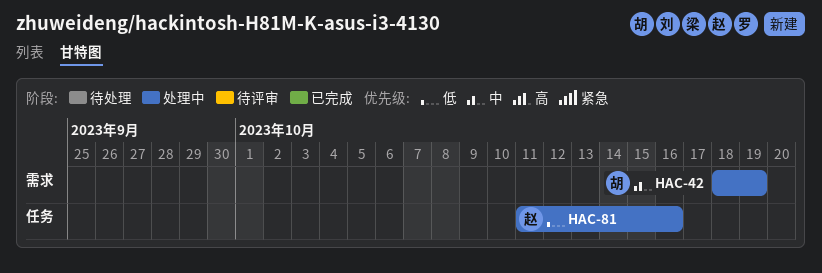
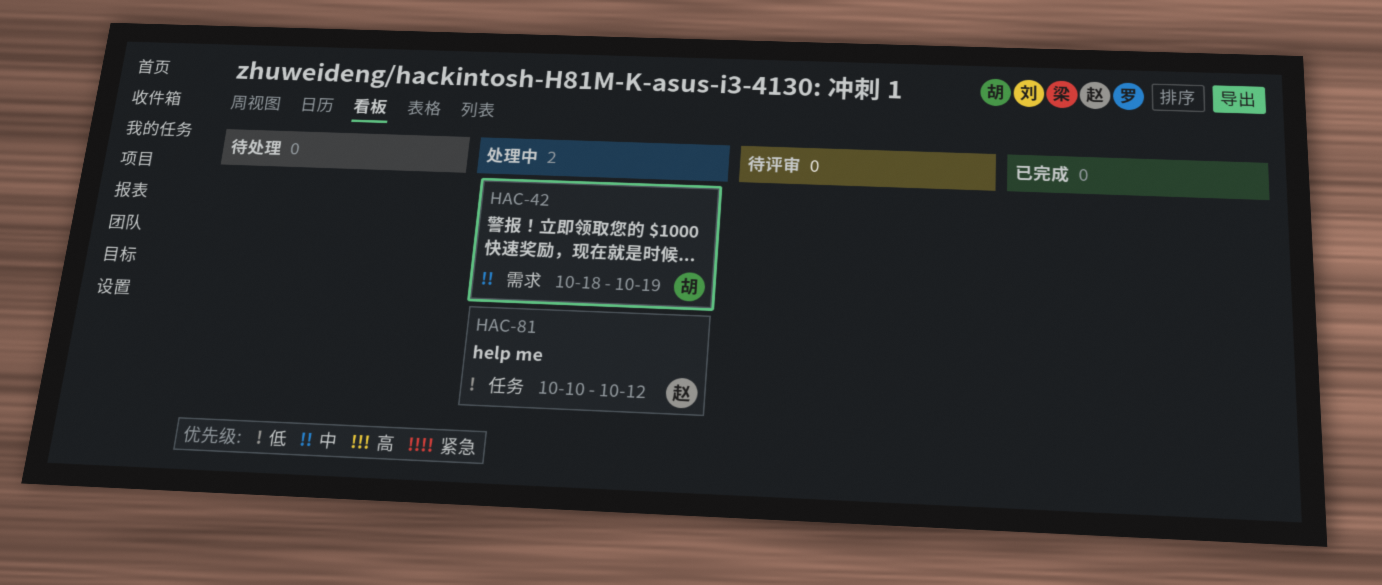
HAC-81, start: Oct 11 -> Oct 10
HAC-81, due: Oct 16 -> Oct 12

